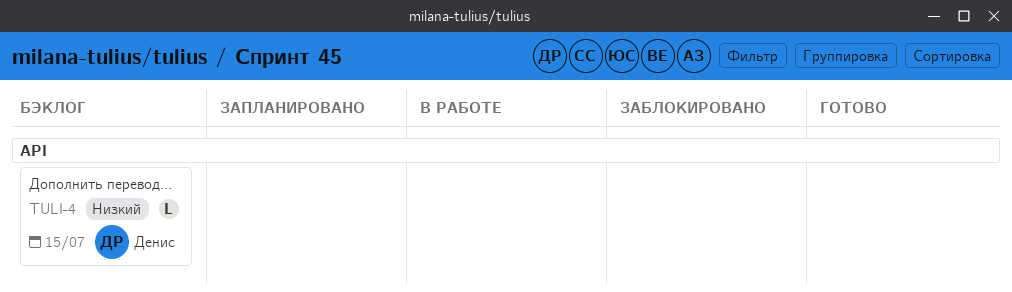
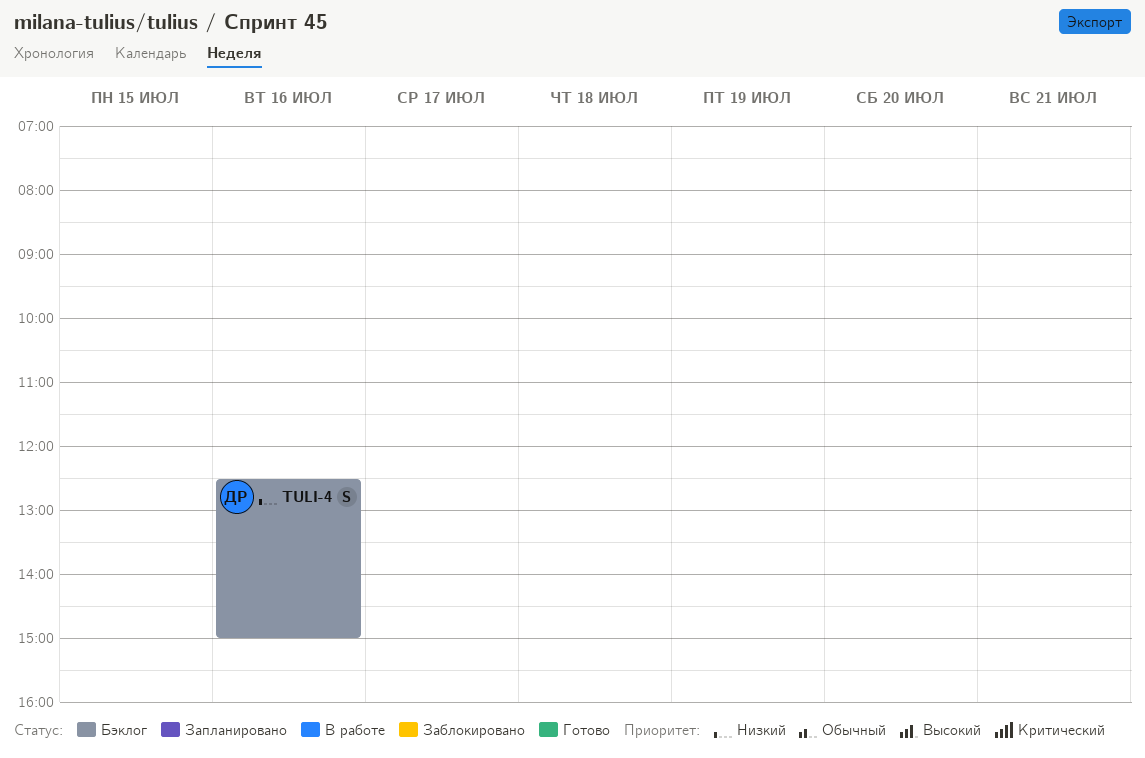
TULI-4, estimate: L -> S
TULI-4, day: Jul 15 -> Jul 16

